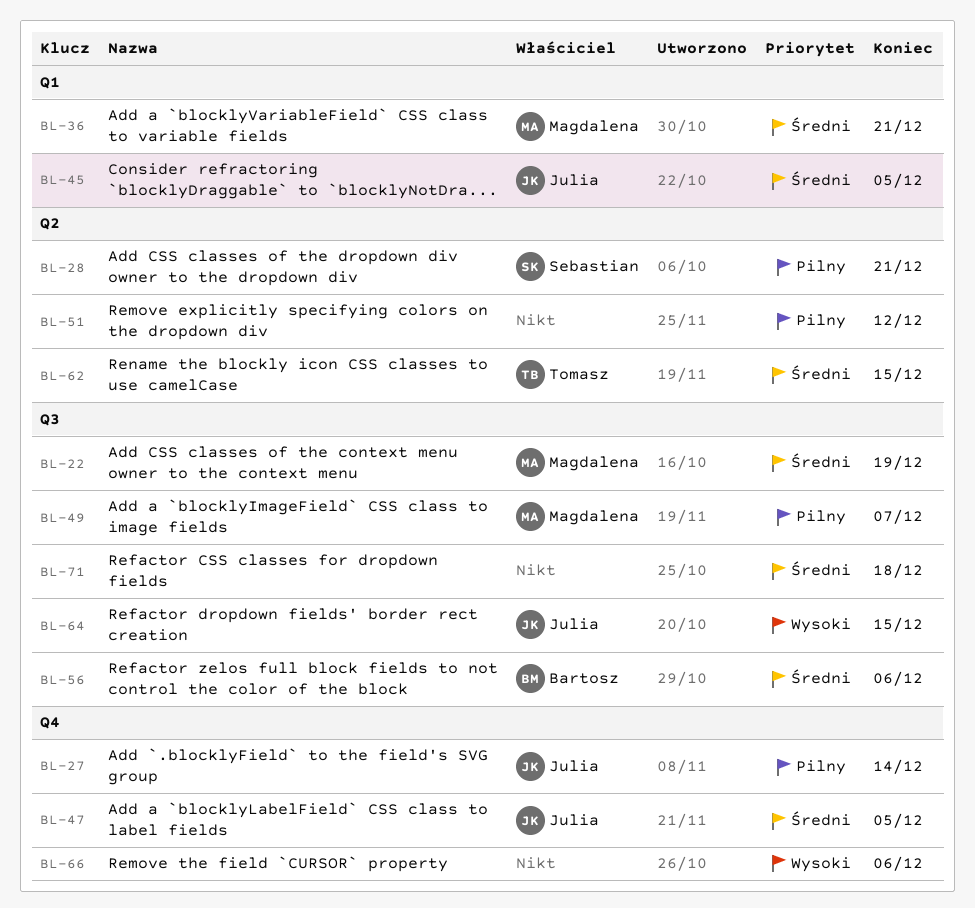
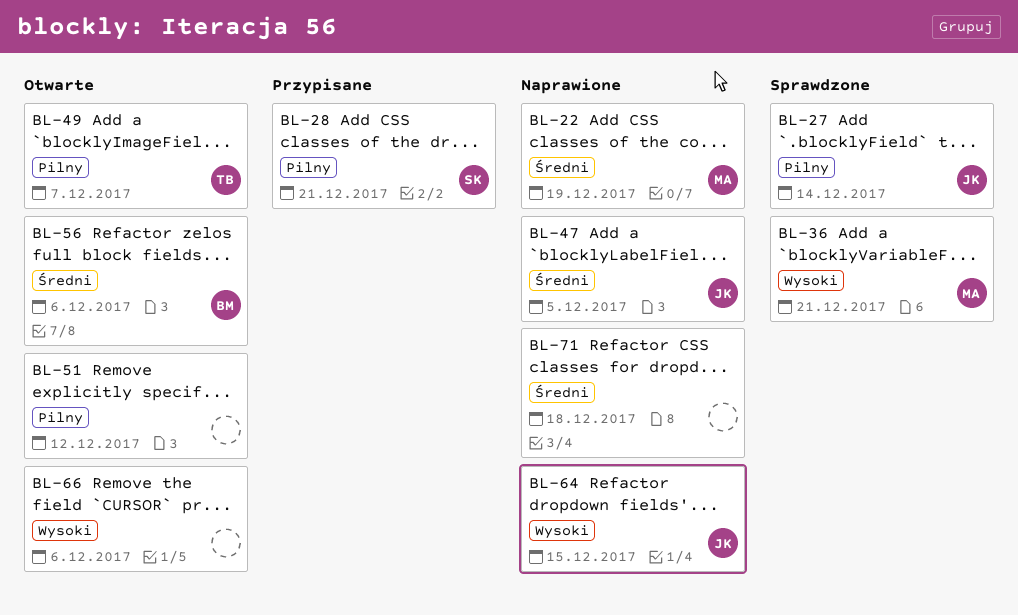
BL-36, priority: Średni -> Wysoki
BL-45: present -> none
BL-49, owner: Magdalena -> Tomasz
BL-62: present -> none

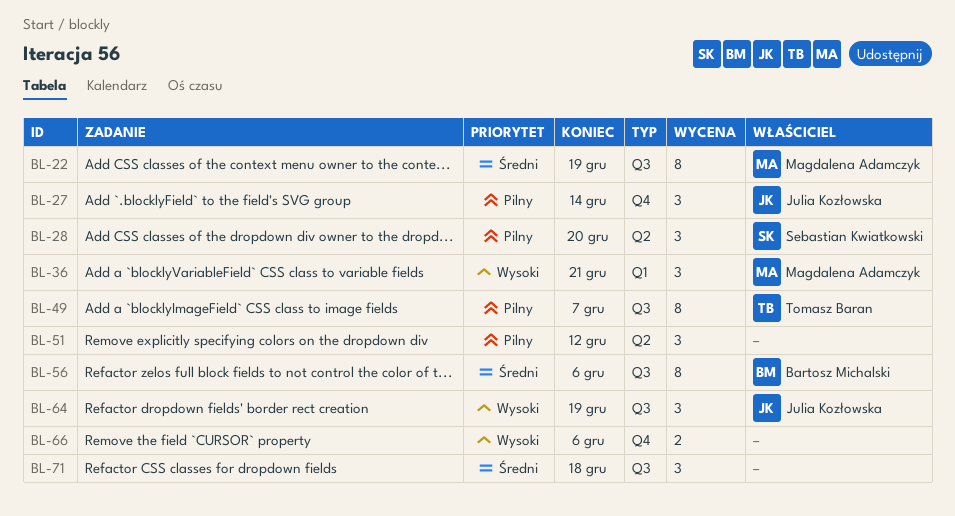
BL-28, due: Dec 21 -> Dec 20
BL-47: present -> none
BL-64, due: Dec 15 -> Dec 19

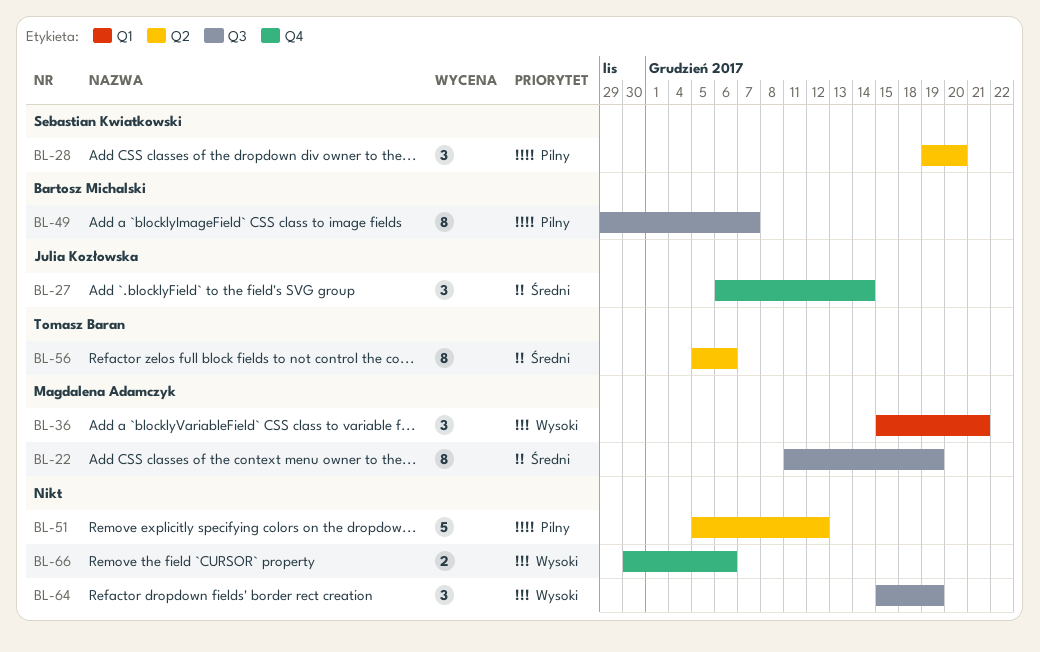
BL-27, priority: Pilny -> Średni
BL-49, owner: Tomasz Baran -> Bartosz Michalski
BL-51, estimate: 3 -> 5
BL-56, owner: Bartosz Michalski -> Tomasz Baran
BL-56, label: Q3 -> Q2
BL-64, owner: Julia Kozłowska -> none
BL-71: present -> none

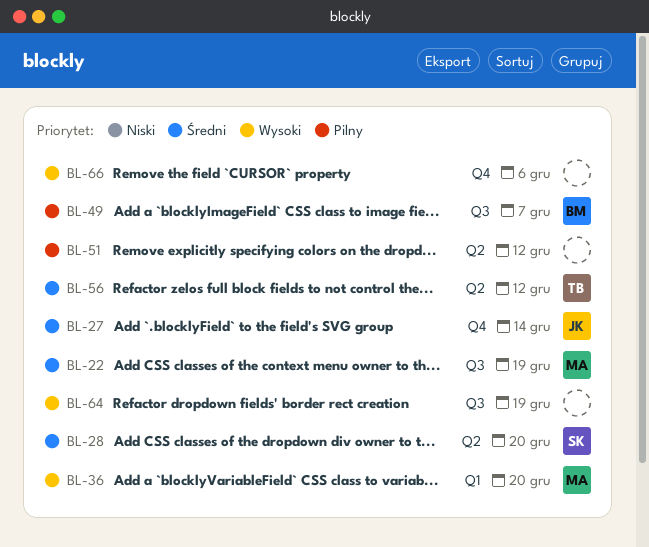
BL-28, priority: Pilny -> Średni
BL-36, due: Dec 21 -> Dec 20
BL-56, due: Dec 6 -> Dec 12

